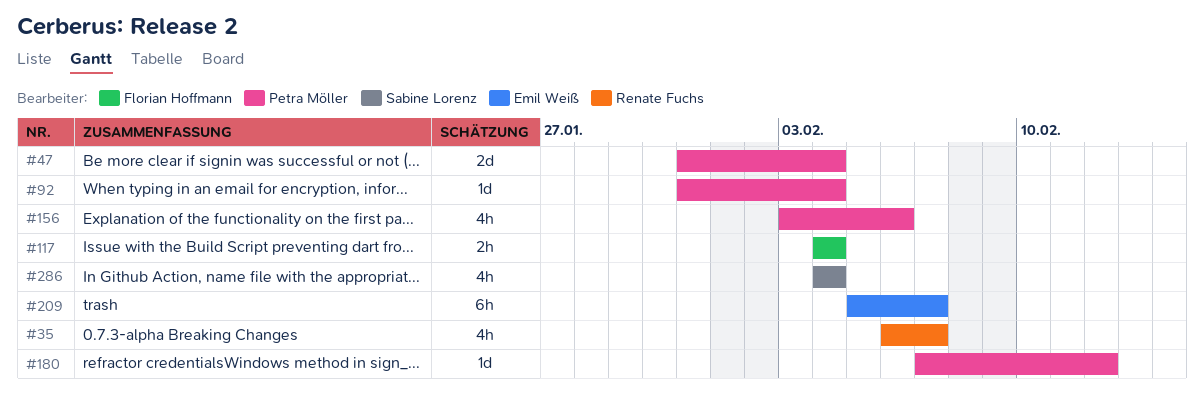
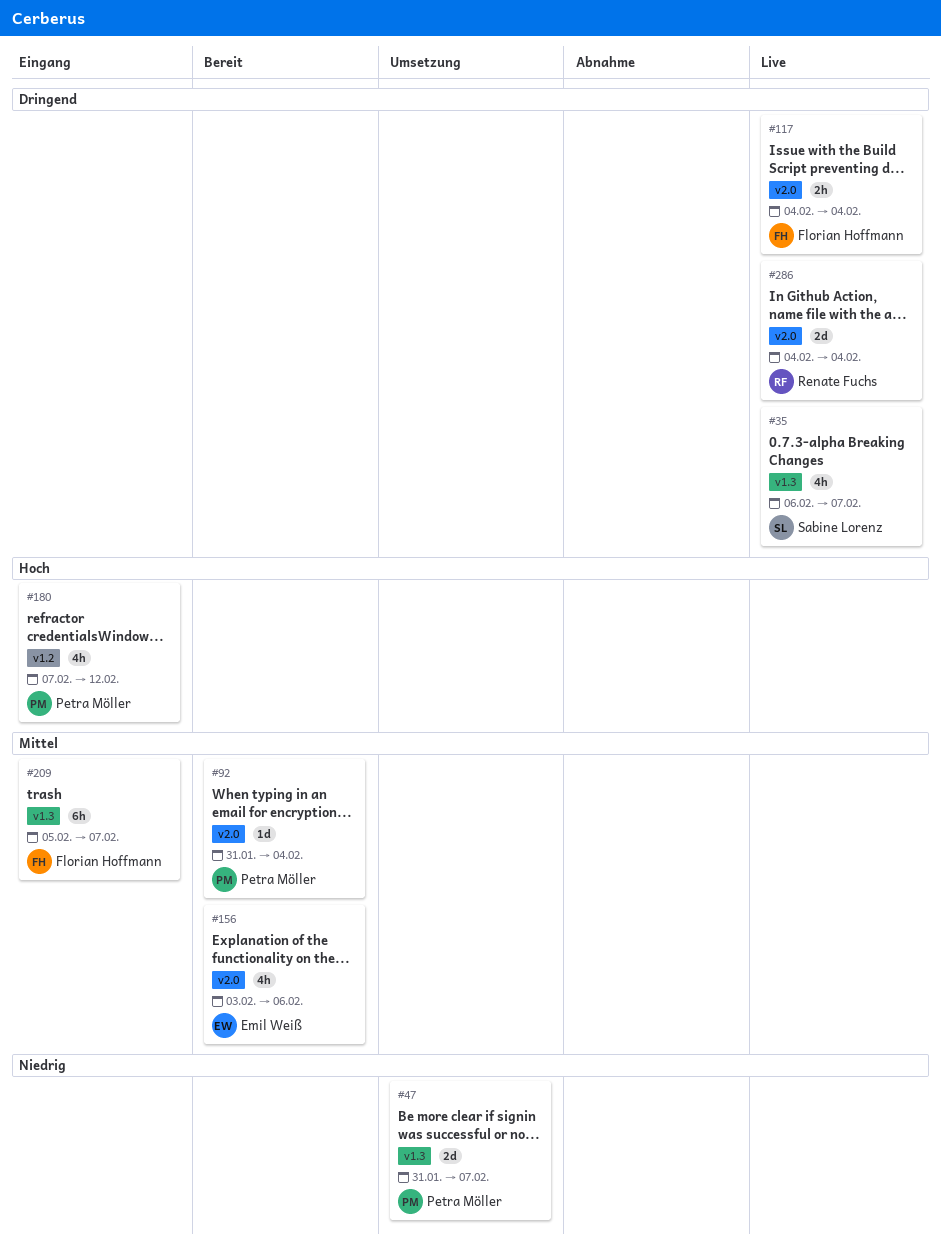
#35, owner: Renate Fuchs -> Sabine Lorenz
#47, due: Feb 4 -> Feb 7
#156, owner: Petra Möller -> Emil Weiß
#180, estimate: 1d -> 4h
#209, owner: Emil Weiß -> Florian Hoffmann
#286, owner: Sabine Lorenz -> Renate Fuchs
#286, estimate: 4h -> 2d

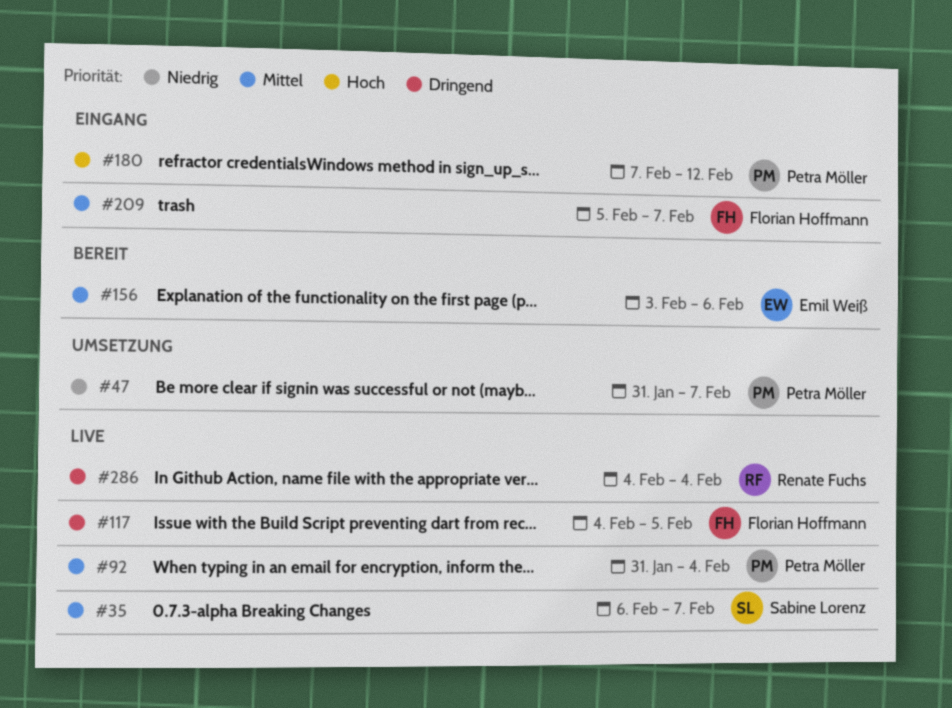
#35, priority: Dringend -> Mittel
#92, status: Bereit -> Live
#117, due: Feb 4 -> Feb 5

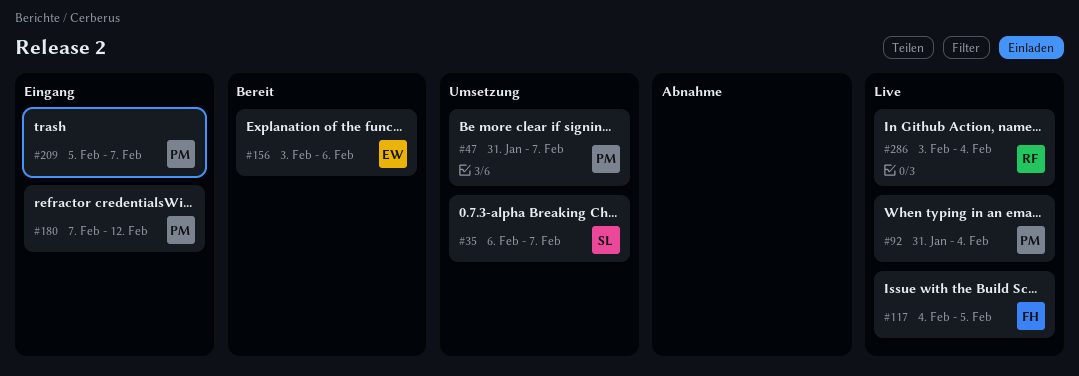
#35, status: Live -> Umsetzung
#209, owner: Florian Hoffmann -> Petra Möller
#286, start: Feb 4 -> Feb 3

